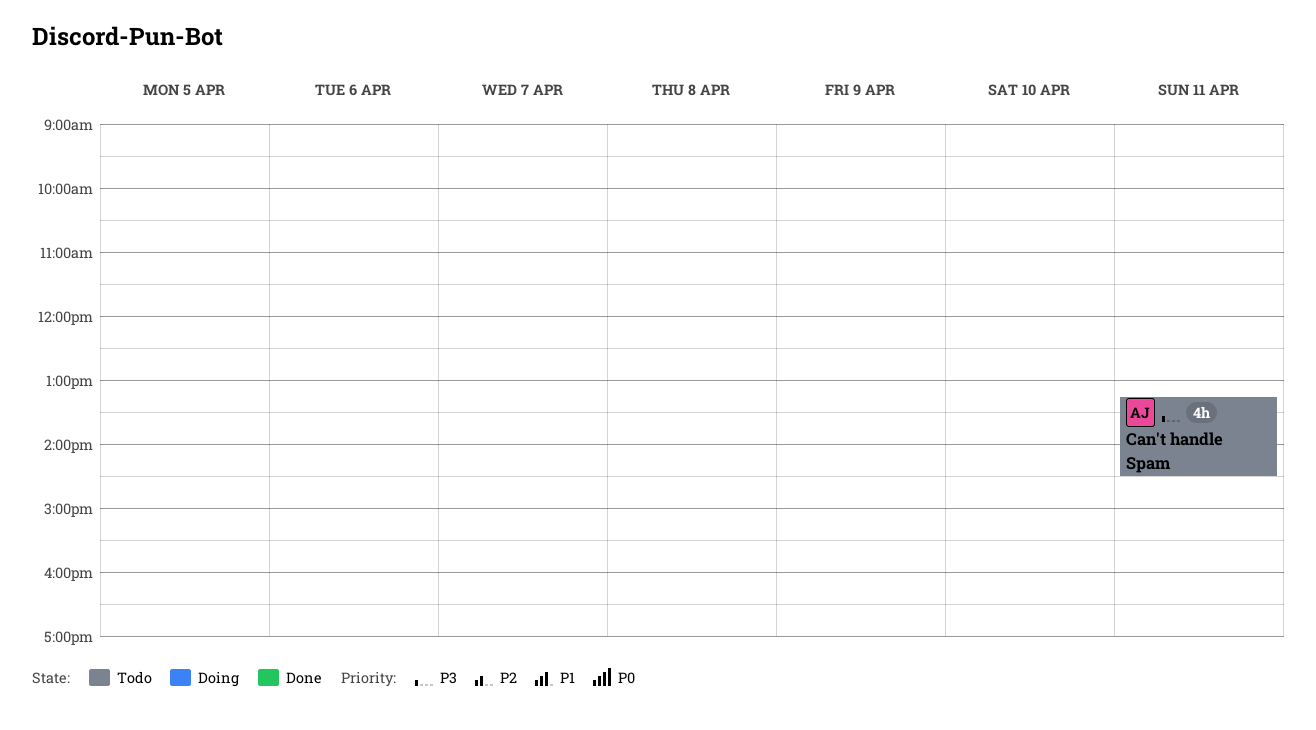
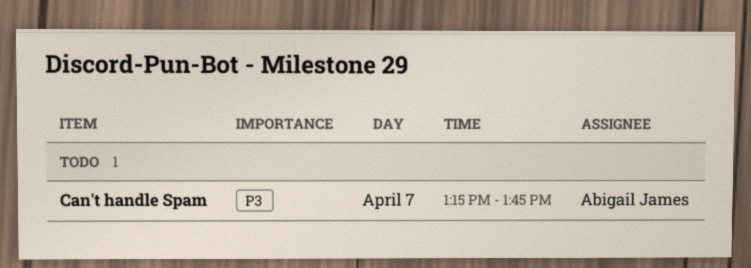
Can't handle Spam, day: Apr 11 -> Apr 7
Can't handle Spam, ends: 14:30 -> 13:45

